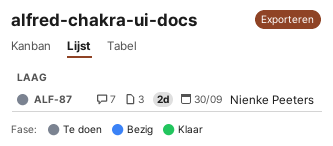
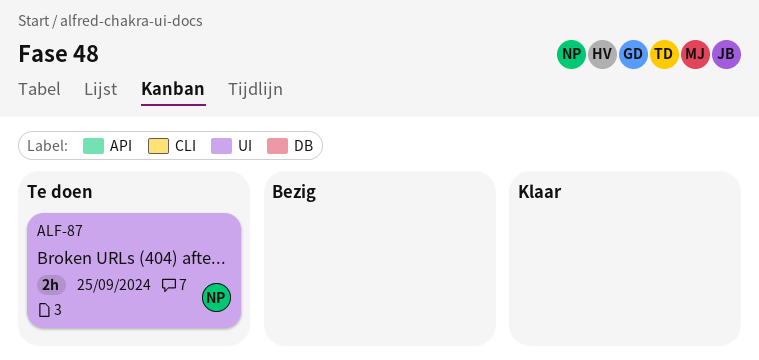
ALF-87, estimate: 2d -> 2h
ALF-87, due: Sep 30 -> Sep 25

